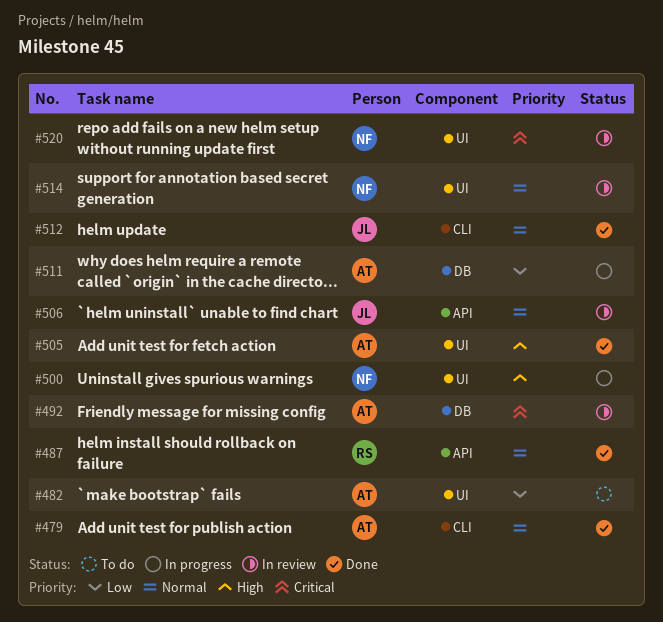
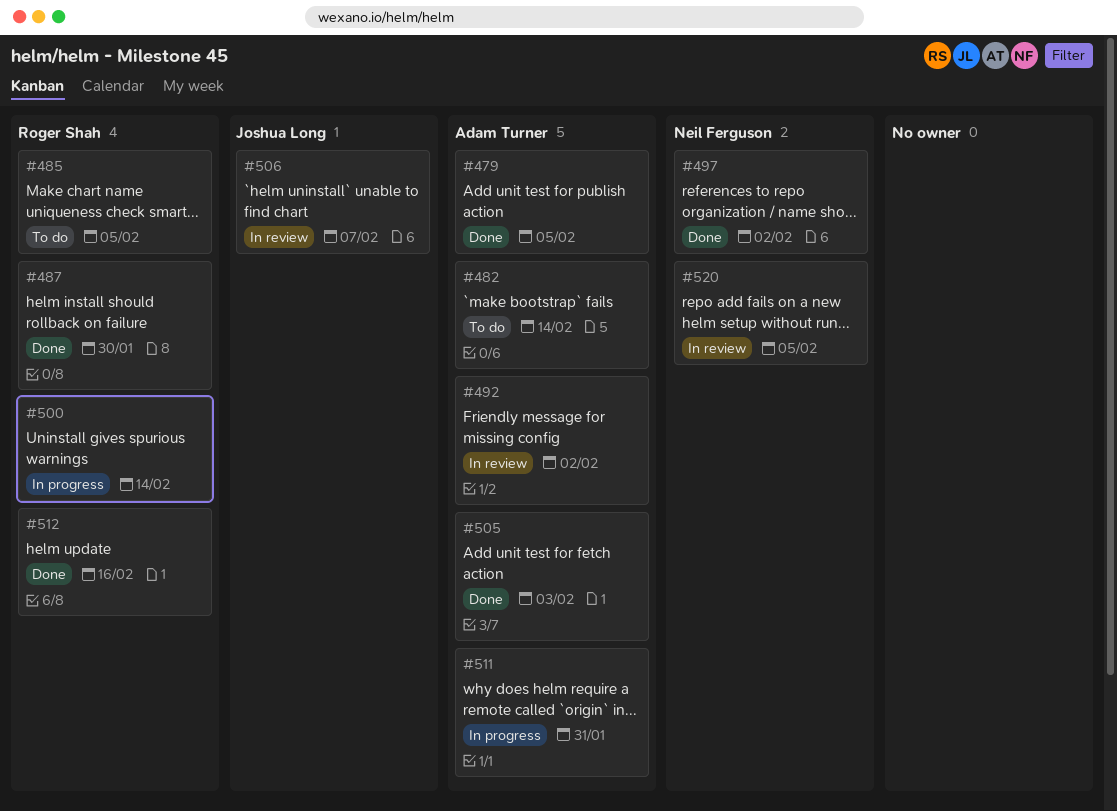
#485: none -> present
#497: none -> present
#500, owner: Neil Ferguson -> Roger Shah
#512, owner: Joshua Long -> Roger Shah
#514: present -> none

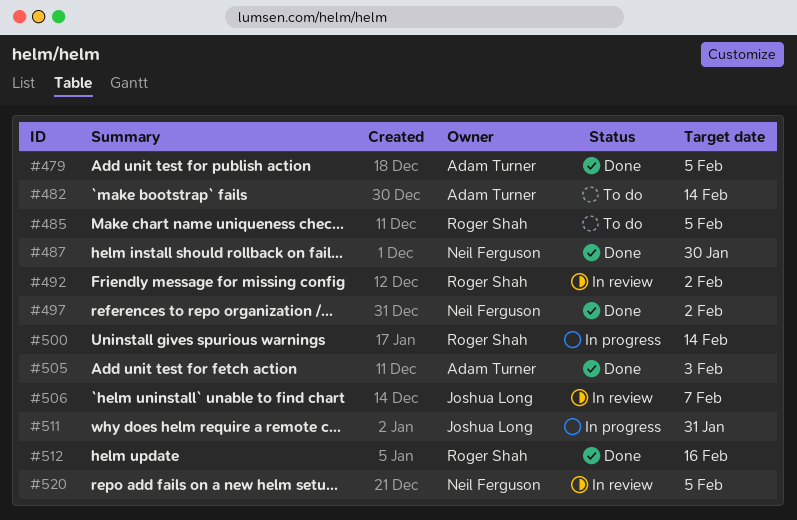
#487, owner: Roger Shah -> Neil Ferguson
#492, owner: Adam Turner -> Roger Shah
#511, owner: Adam Turner -> Joshua Long

